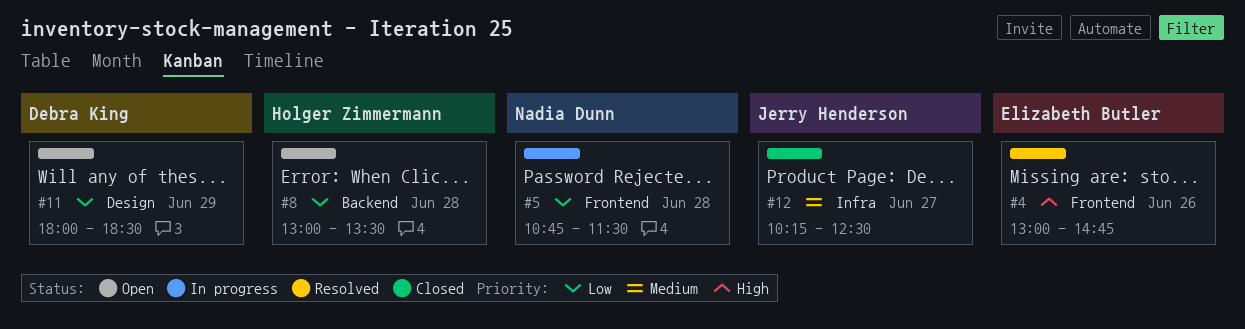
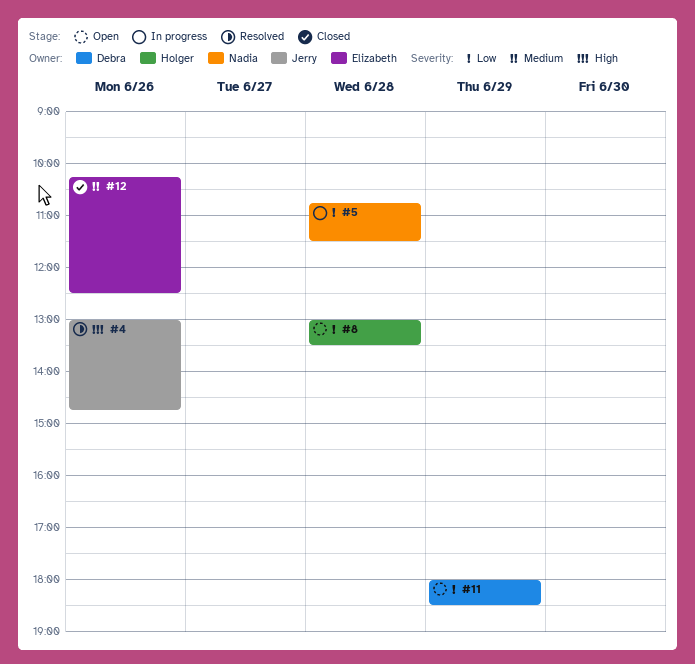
#4, owner: Elizabeth Butler -> Jerry Henderson
#12, owner: Jerry Henderson -> Elizabeth Butler
#12, day: Jun 27 -> Jun 26

